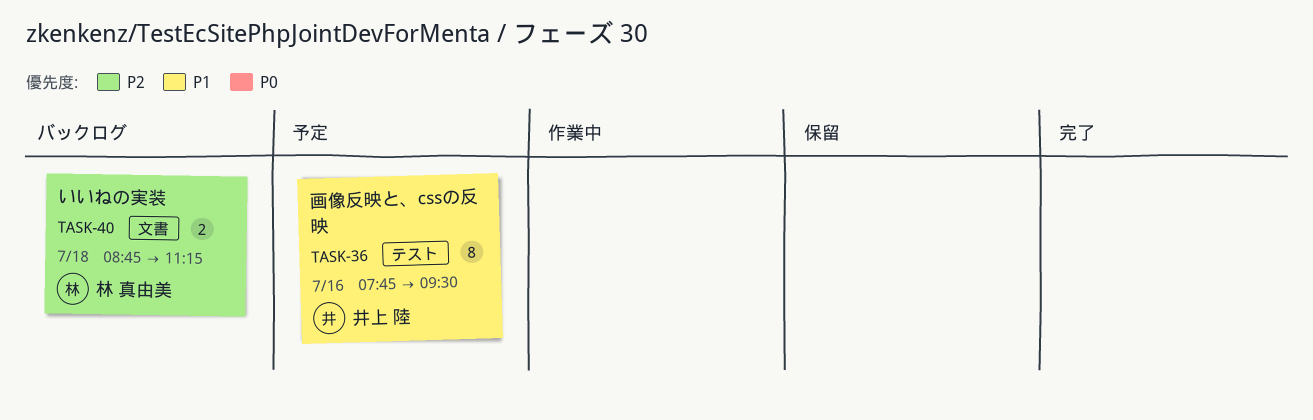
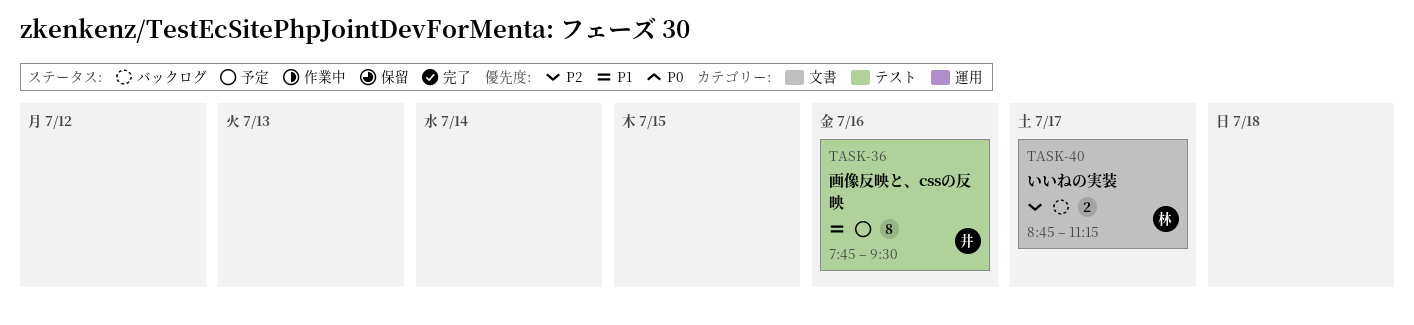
TASK-40, day: Jul 18 -> Jul 17

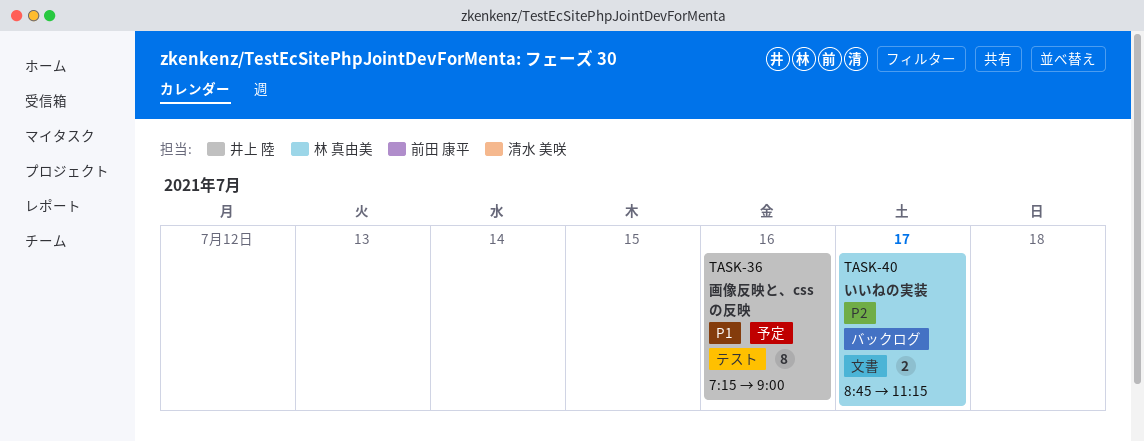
TASK-36, begins: 07:45 -> 07:15
TASK-36, ends: 09:30 -> 09:00

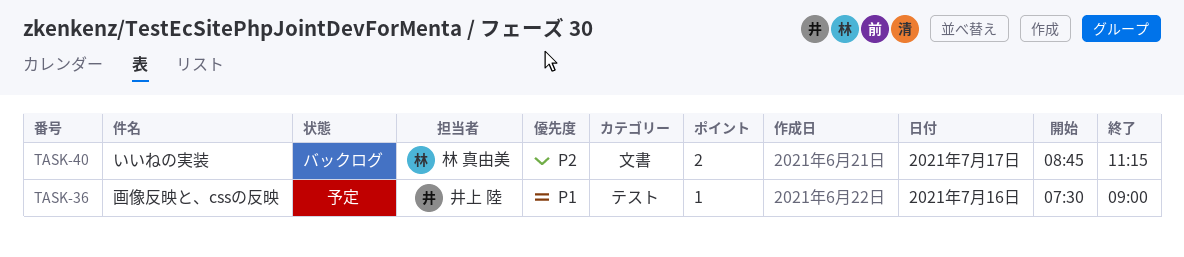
TASK-36, estimate: 8 -> 1
TASK-36, begins: 07:15 -> 07:30

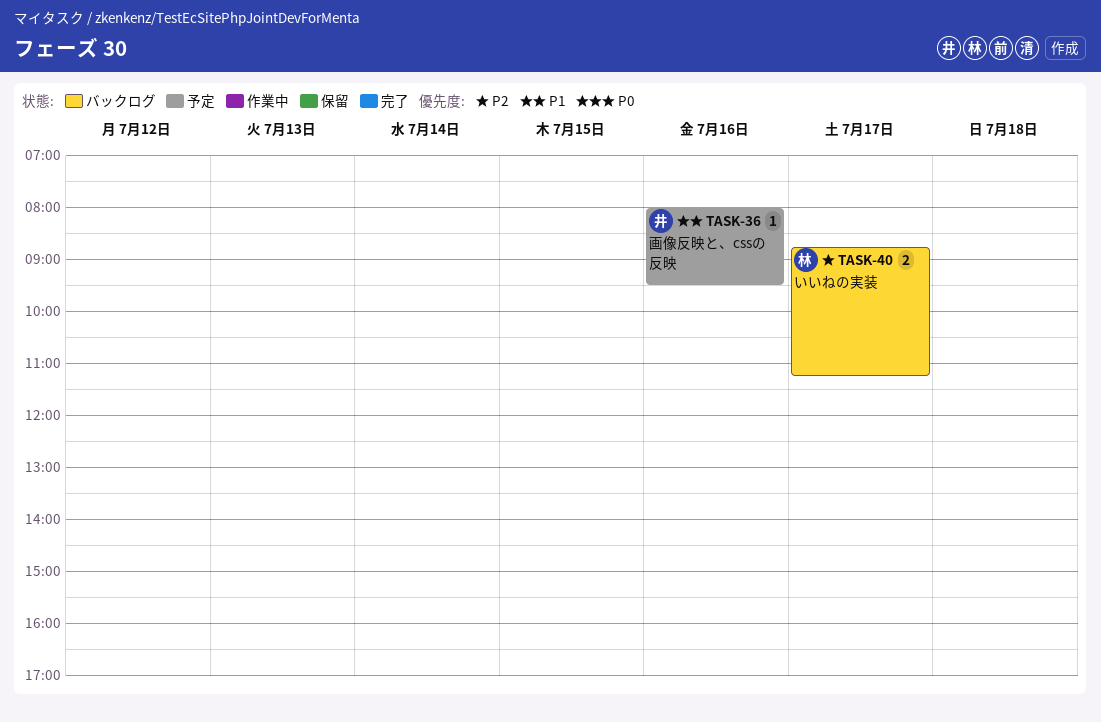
TASK-36, begins: 07:30 -> 08:00
TASK-36, ends: 09:00 -> 09:30

